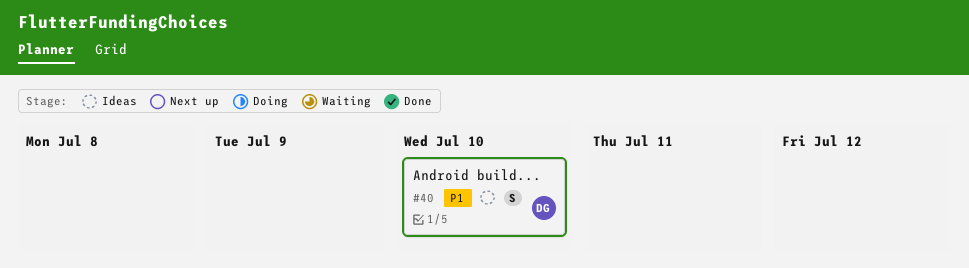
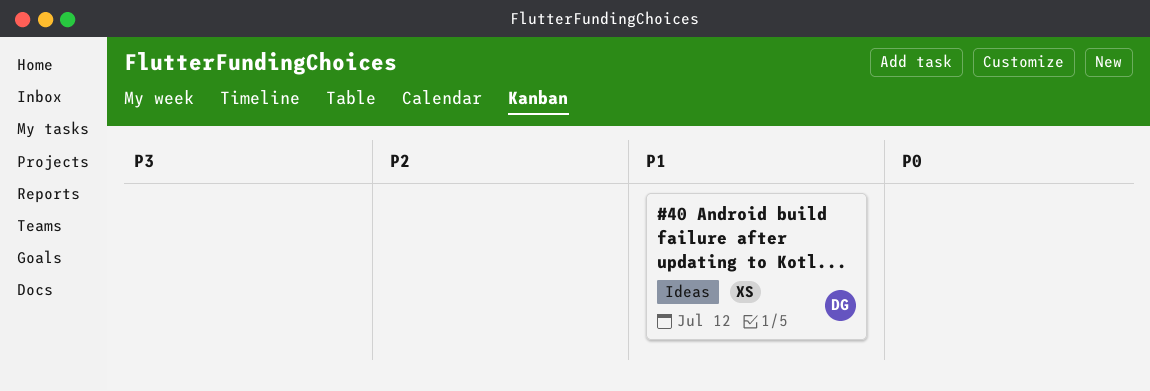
#40, estimate: S -> XS
#40, due: Jul 10 -> Jul 12

